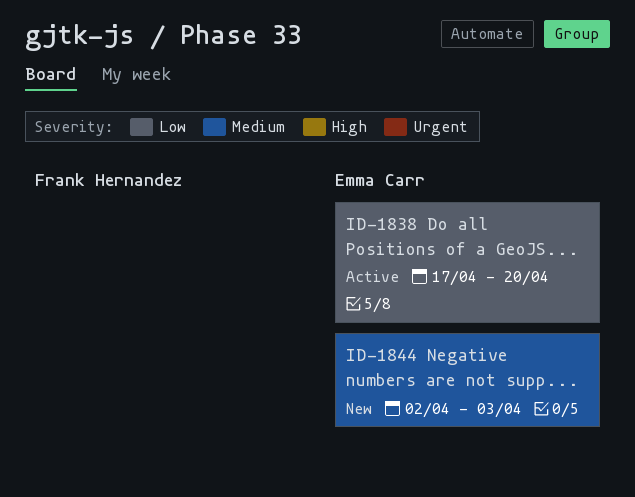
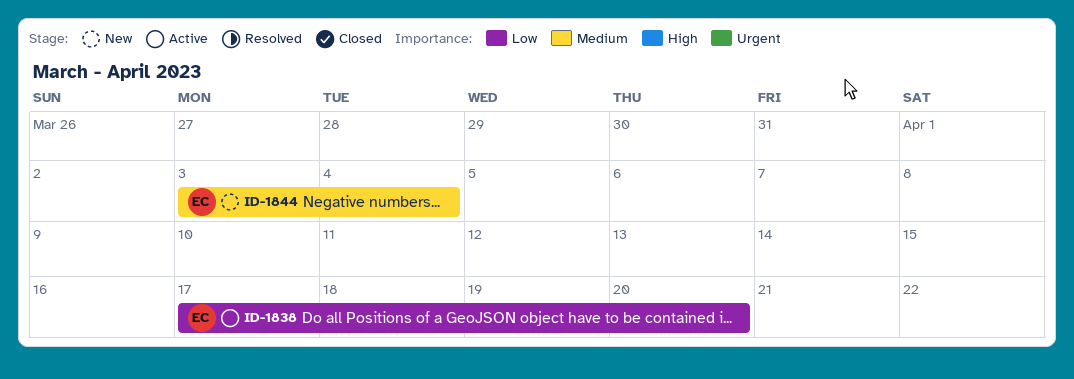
ID-1844, start: Apr 2 -> Apr 3
ID-1844, due: Apr 3 -> Apr 4

